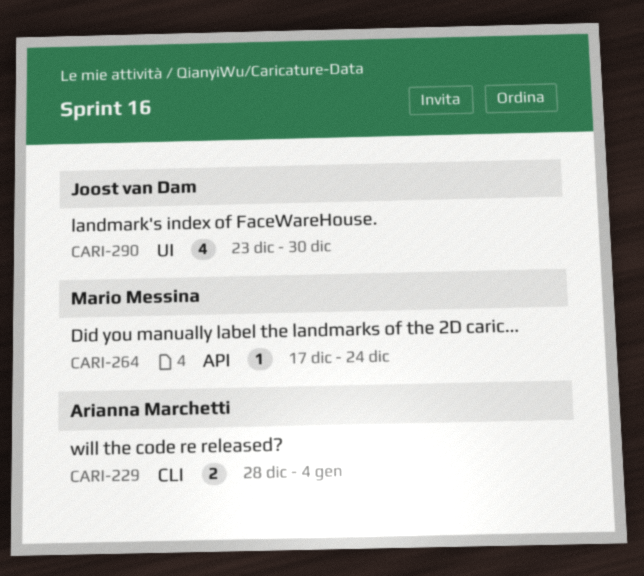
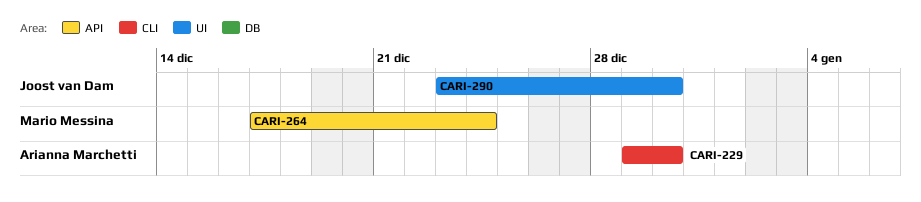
CARI-229, start: Dec 28 -> Dec 29
CARI-229, due: Jan 4 -> Dec 30

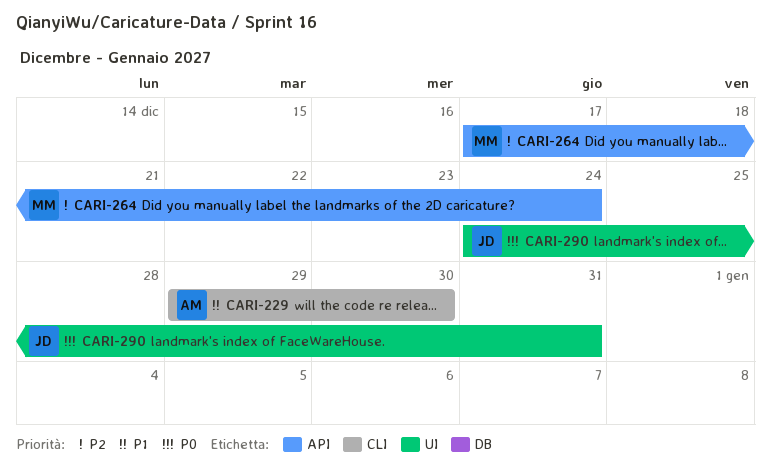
CARI-290, start: Dec 23 -> Dec 24
CARI-290, due: Dec 30 -> Dec 31

